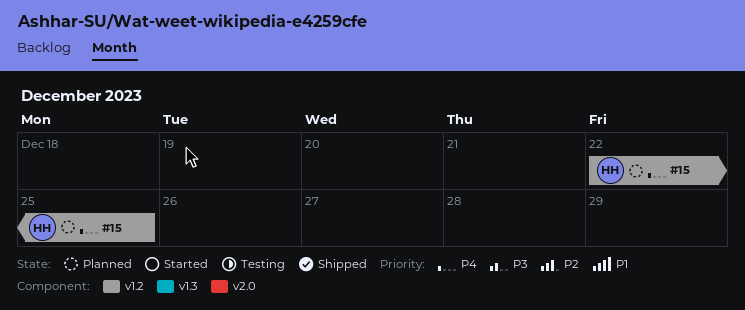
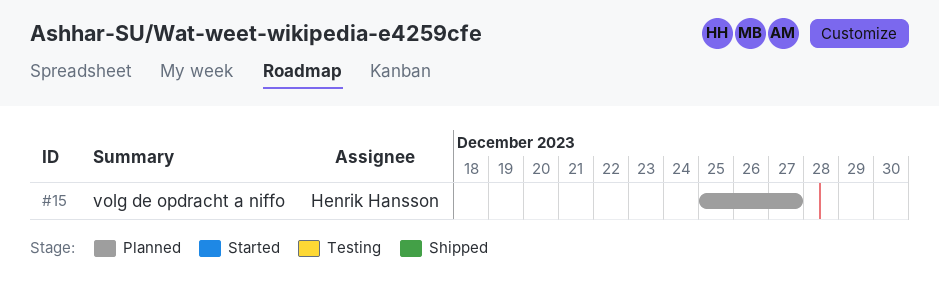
#15, start: Dec 22 -> Dec 25
#15, due: Dec 25 -> Dec 27

